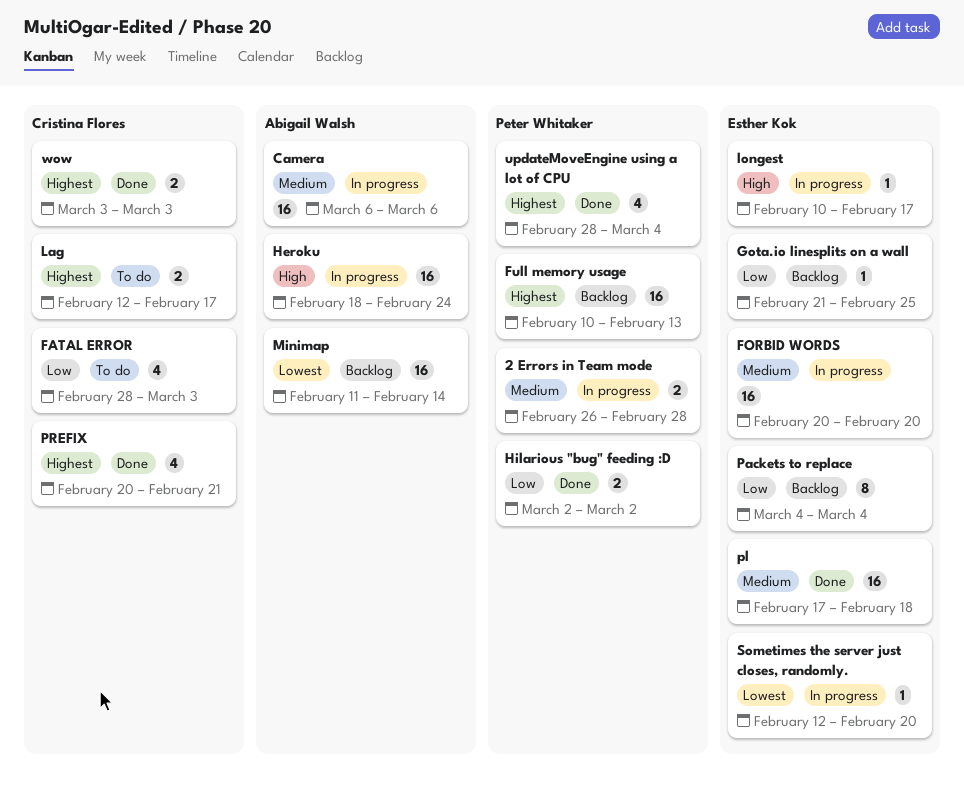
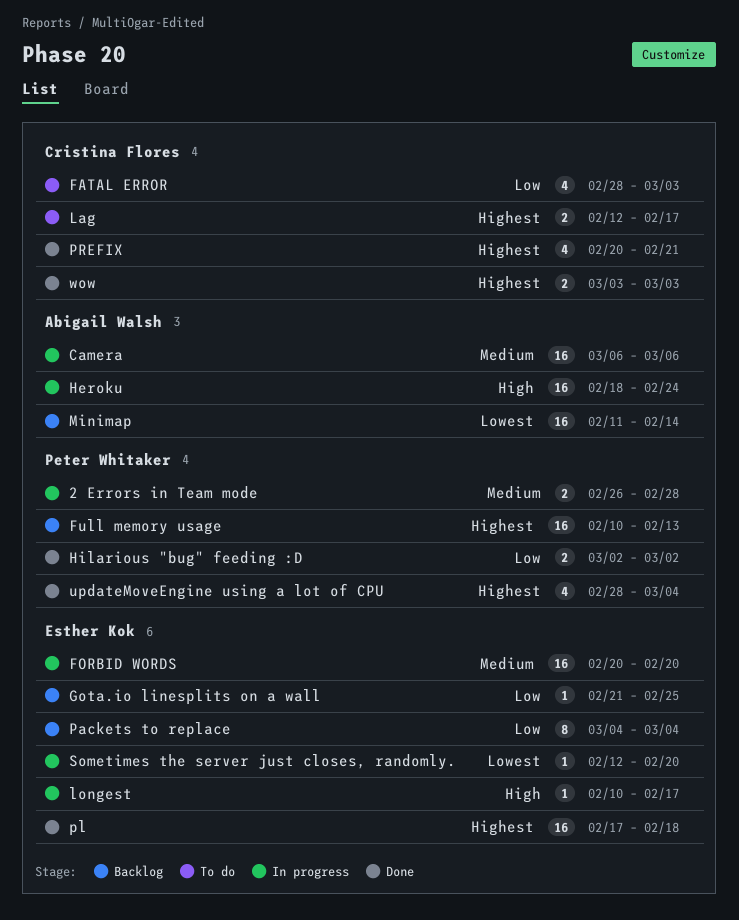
pl, priority: Medium -> Highest

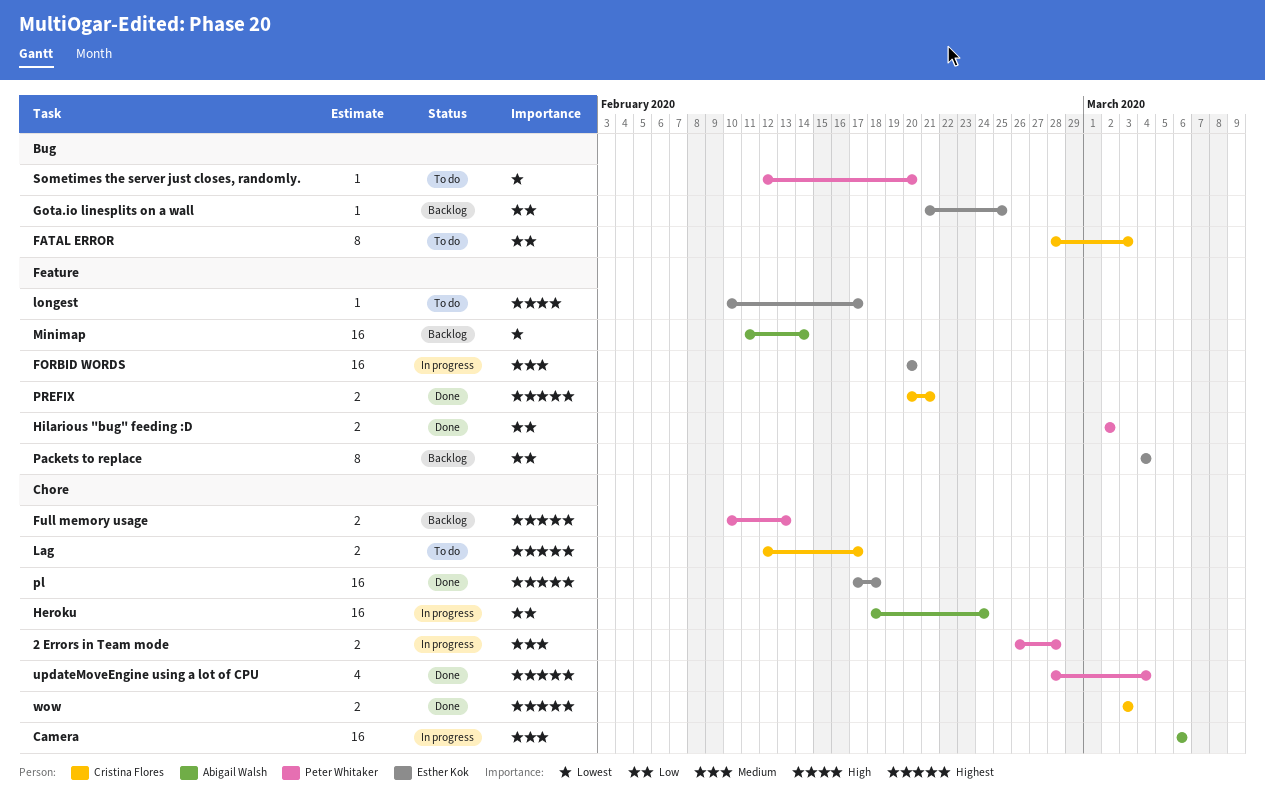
FATAL ERROR, estimate: 4 -> 8
Full memory usage, estimate: 16 -> 2
Heroku, priority: High -> Low
longest, status: In progress -> To do
PREFIX, estimate: 4 -> 2
Sometimes the server just closes, randomly., status: In progress -> To do
Sometimes the server just closes, randomly., owner: Esther Kok -> Peter Whitaker

